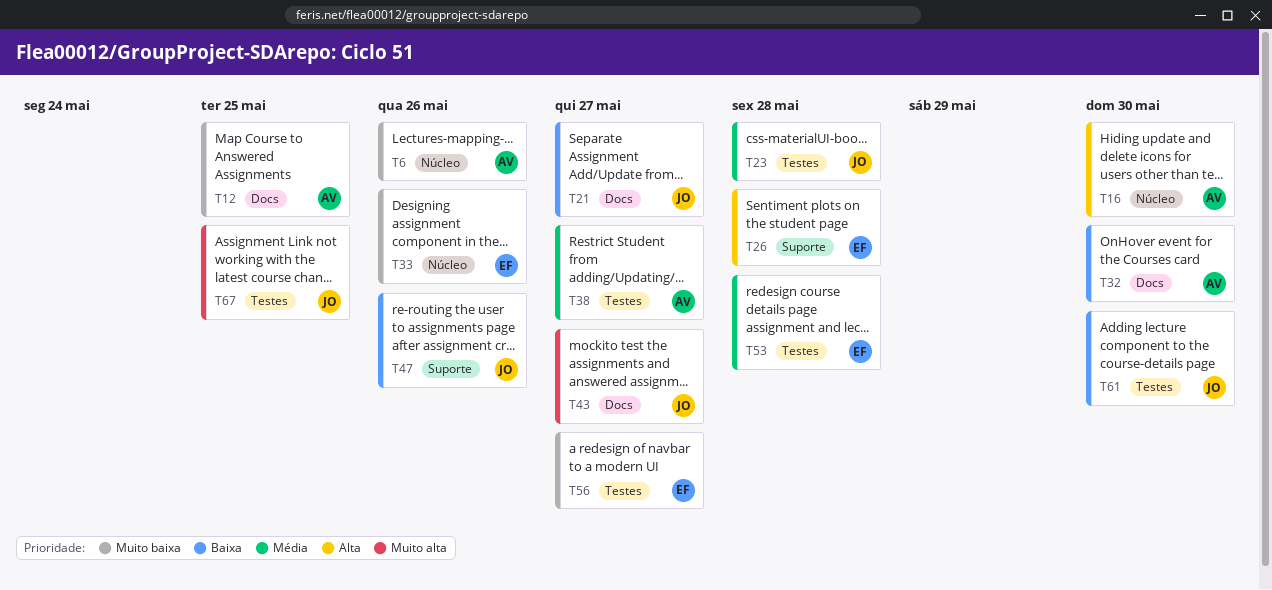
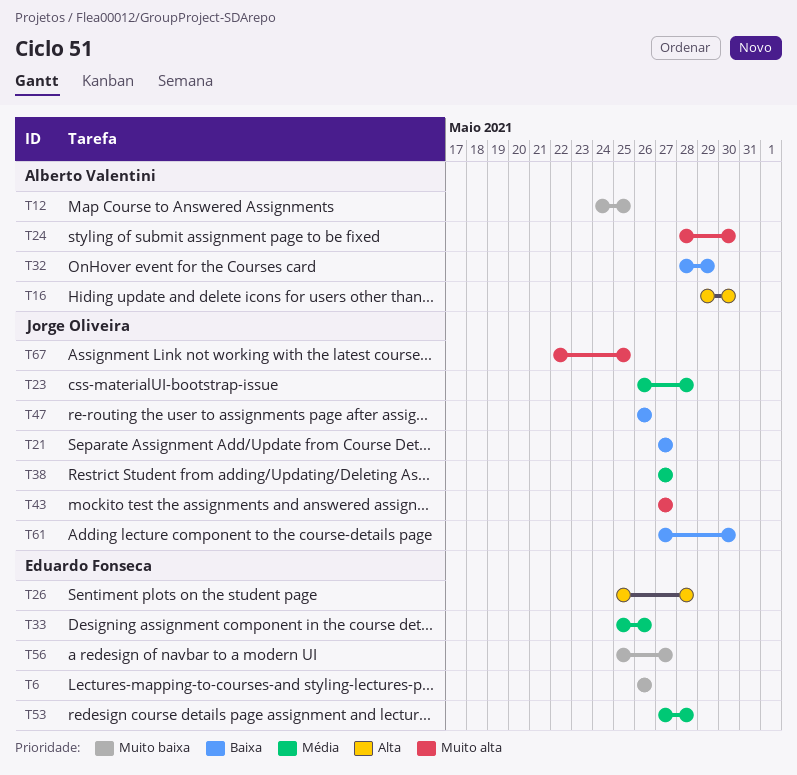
T6, owner: Alberto Valentini -> Eduardo Fonseca
T24: none -> present
T32, due: May 30 -> May 29
T33, priority: Muito baixa -> Média
T38, owner: Alberto Valentini -> Jorge Oliveira

